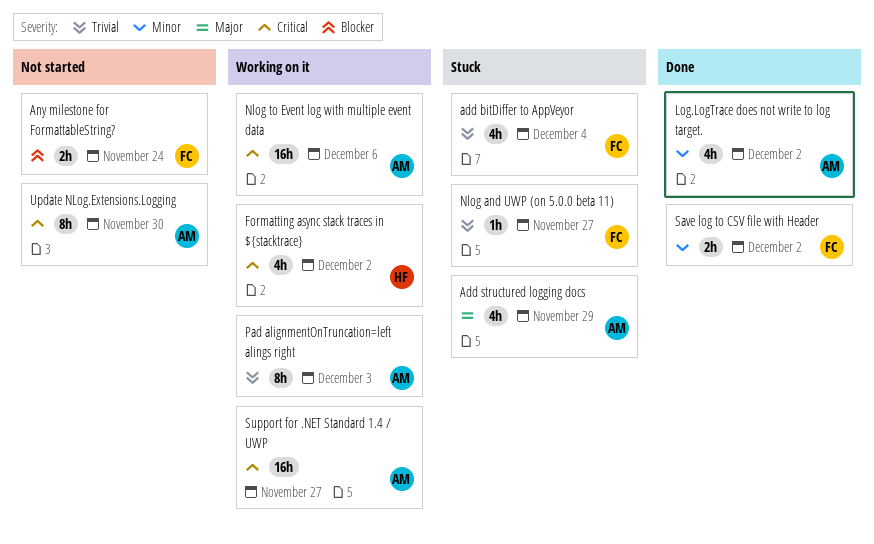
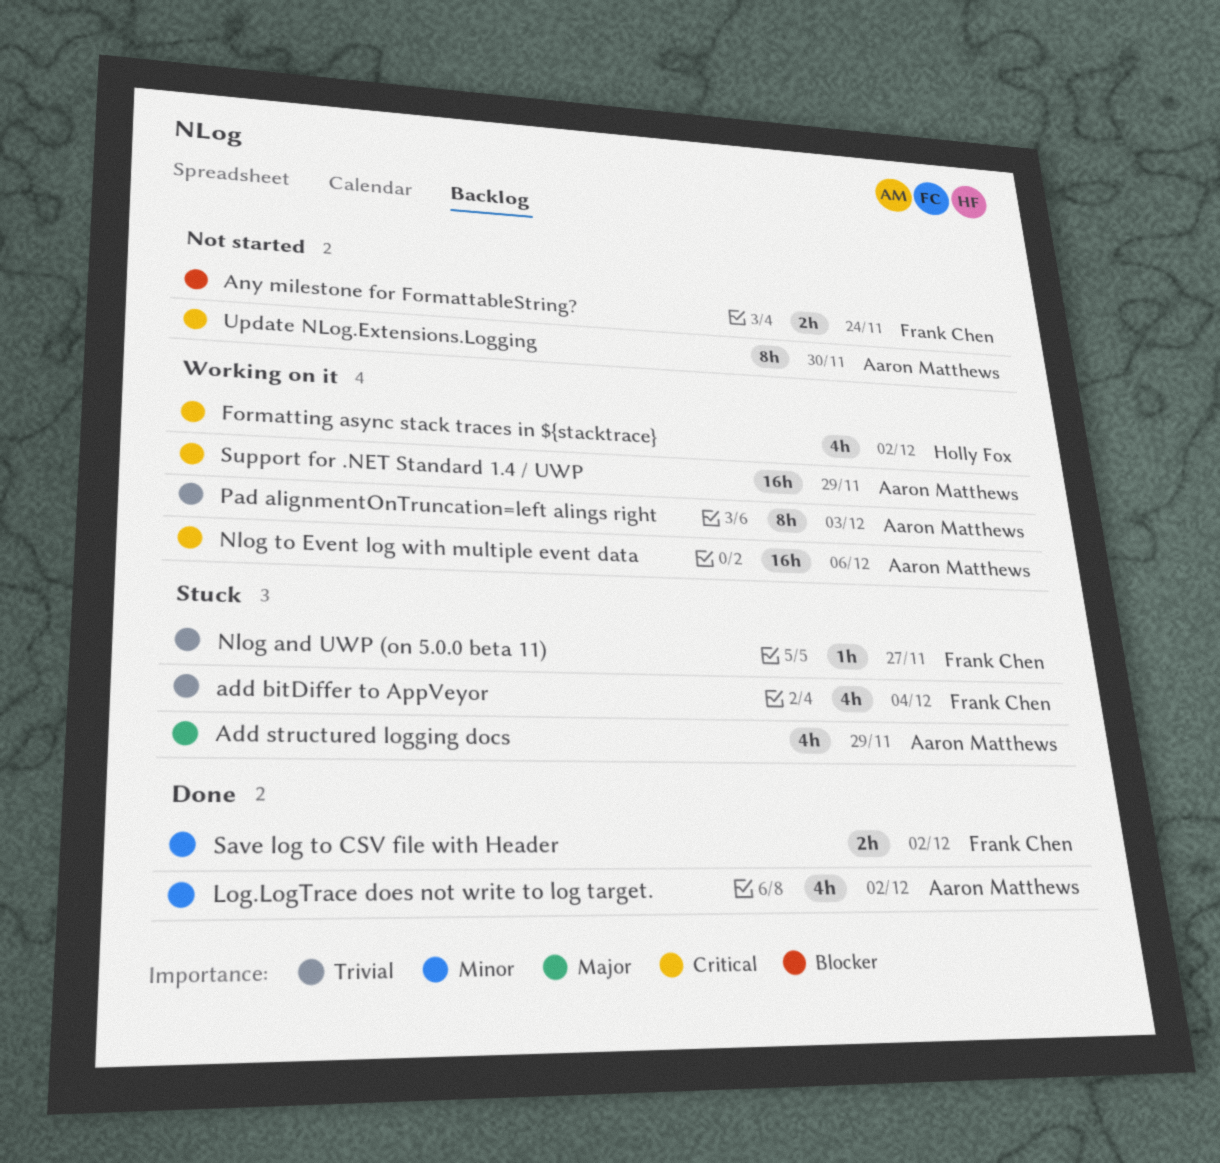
Support for .NET Standard 1.4 / UWP, due: Nov 27 -> Nov 29

